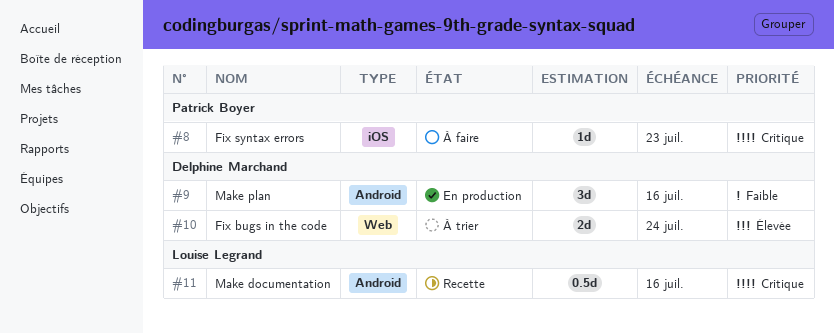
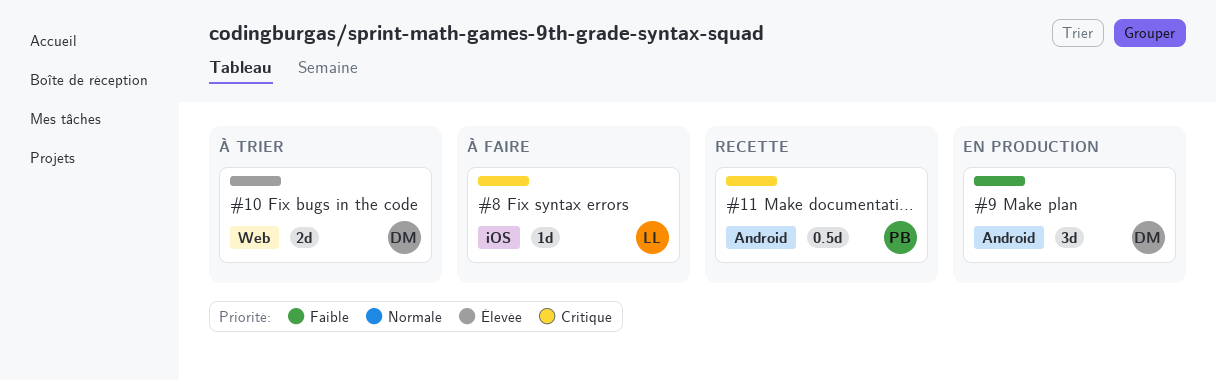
#8, owner: Patrick Boyer -> Louise Legrand
#11, owner: Louise Legrand -> Patrick Boyer

